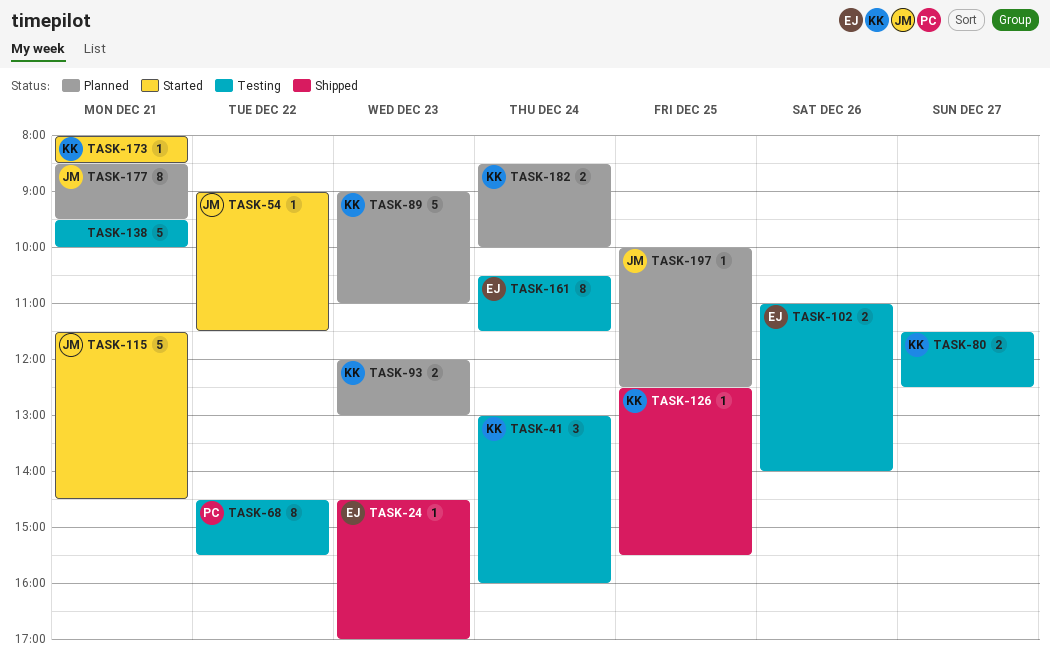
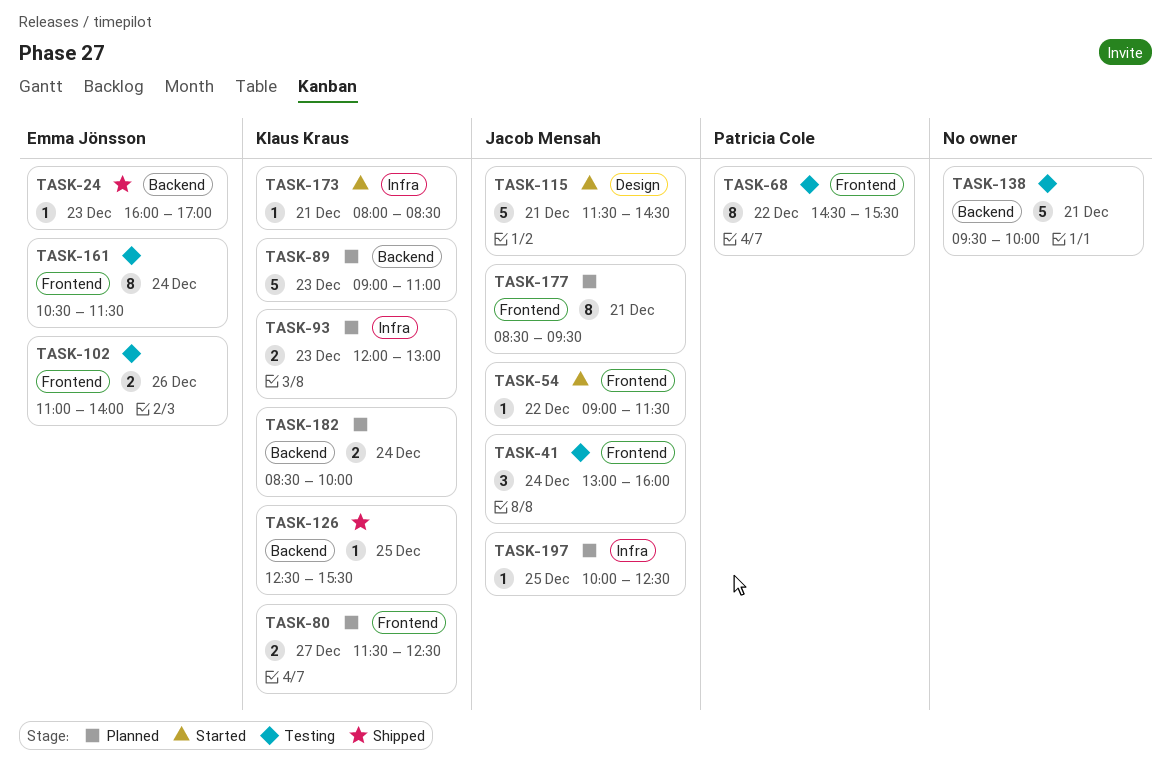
TASK-24, begins: 14:30 -> 16:00
TASK-41, owner: Klaus Kraus -> Jacob Mensah
TASK-80, status: Testing -> Planned

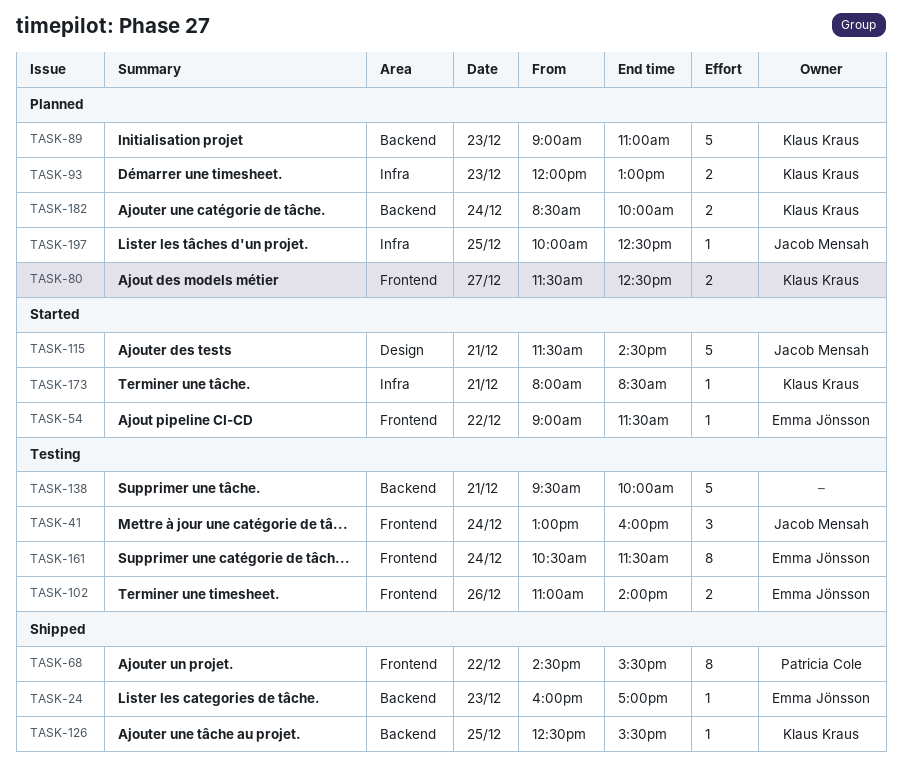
TASK-54, owner: Jacob Mensah -> Emma Jönsson
TASK-68, status: Testing -> Shipped
TASK-177: present -> none

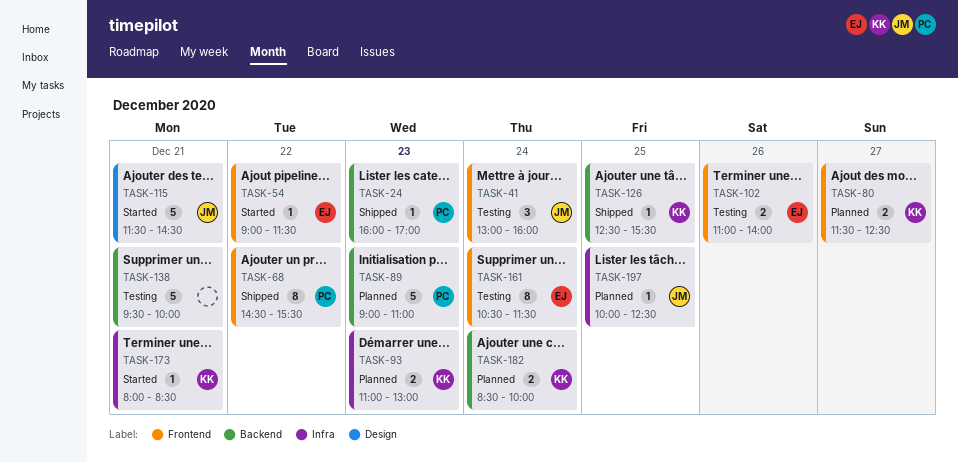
TASK-24, owner: Emma Jönsson -> Patricia Cole
TASK-89, owner: Klaus Kraus -> Patricia Cole
TASK-93, begins: 12:00 -> 11:00

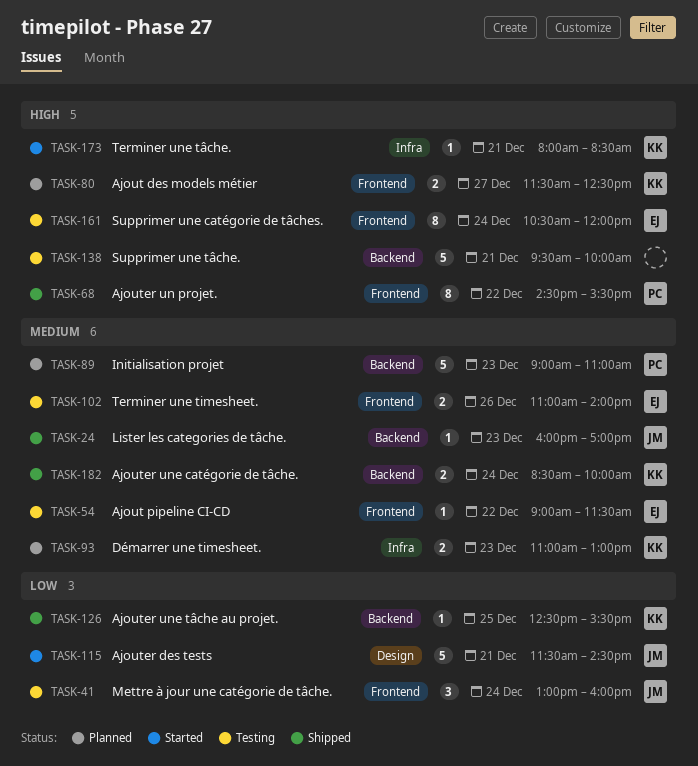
TASK-24, owner: PC -> JM
TASK-54, status: Started -> Testing
TASK-161, ends: 11:30 -> 12:00
TASK-182, status: Planned -> Shipped
TASK-197: present -> none

